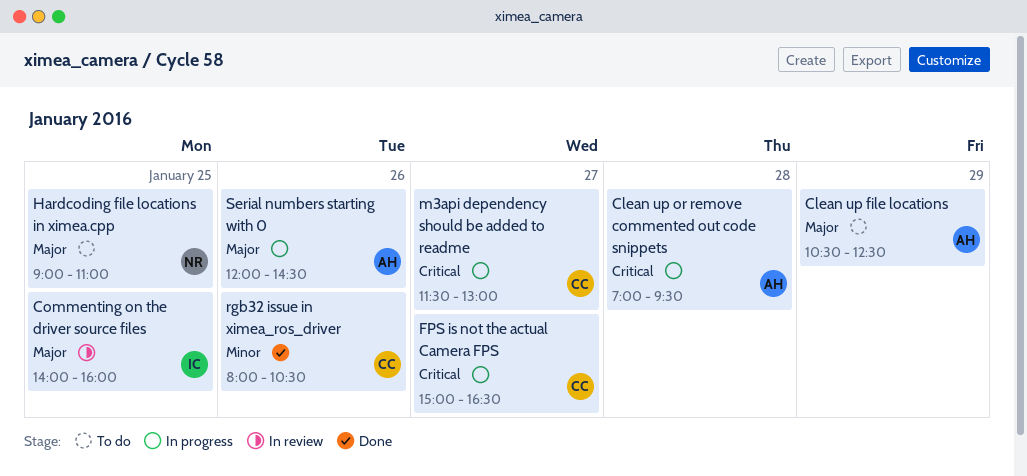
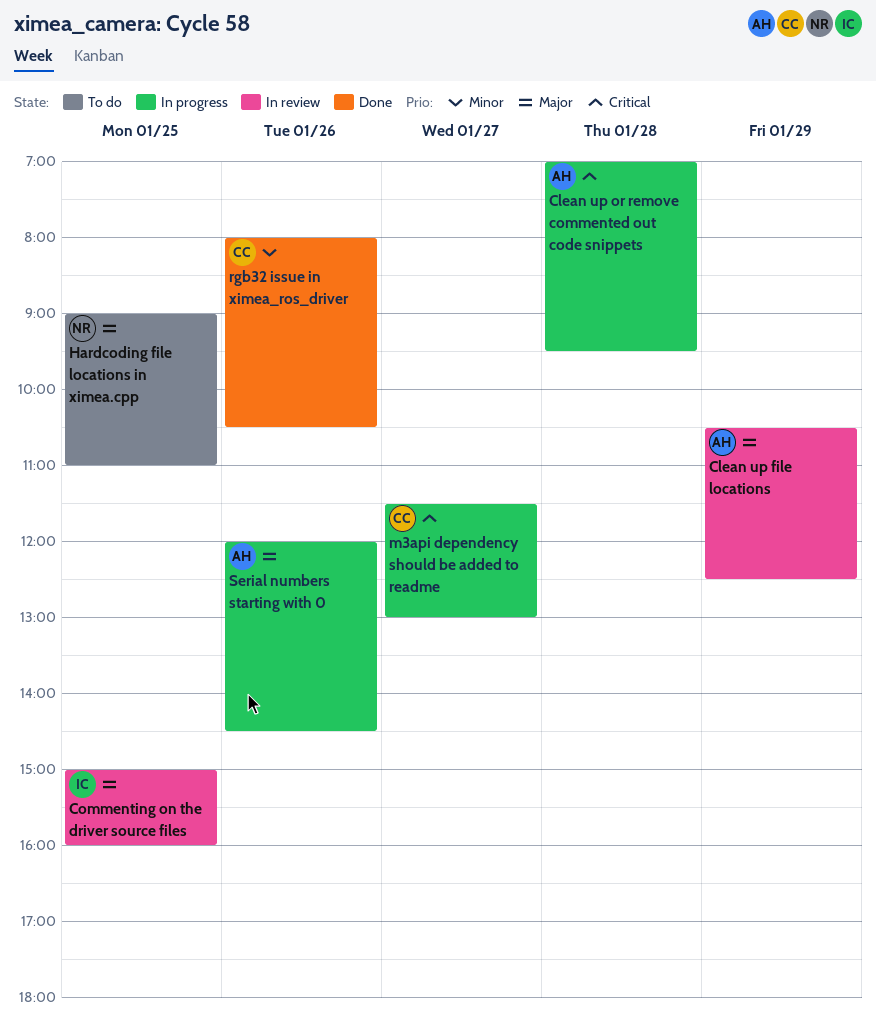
Clean up file locations, status: To do -> In review
Commenting on the driver source files, begins: 14:00 -> 15:00
FPS is not the actual Camera FPS: present -> none

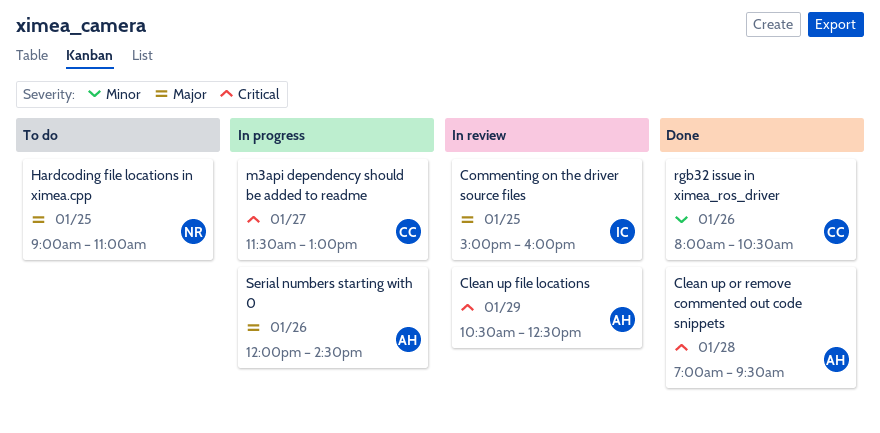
Clean up file locations, priority: Major -> Critical
Clean up or remove commented out code snippets, status: In progress -> Done

